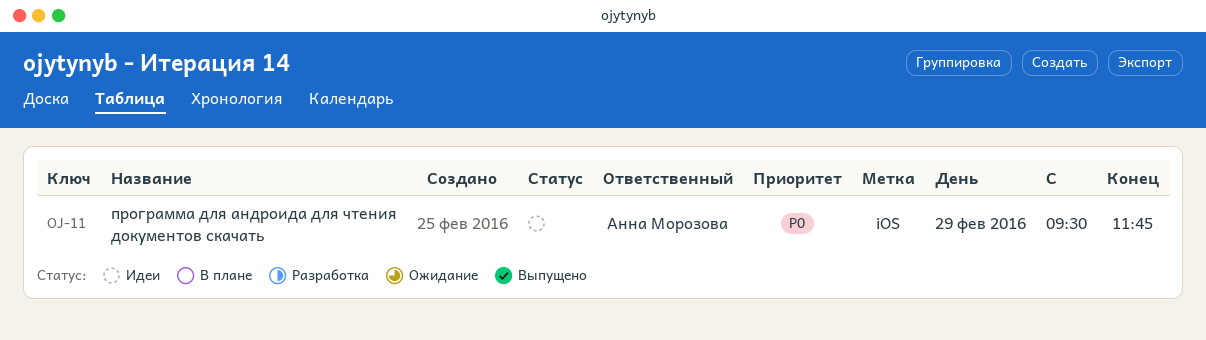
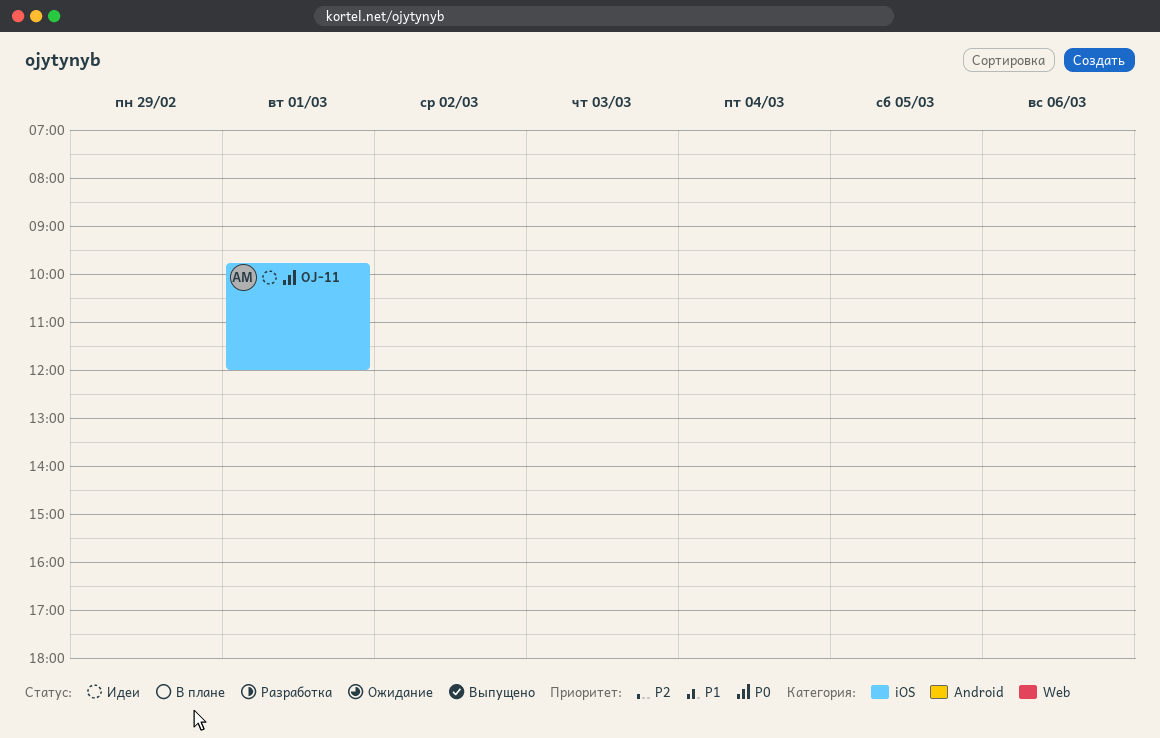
OJ-11, day: Feb 29 -> Mar 1
OJ-11, begins: 09:30 -> 09:45
OJ-11, ends: 11:45 -> 12:00

